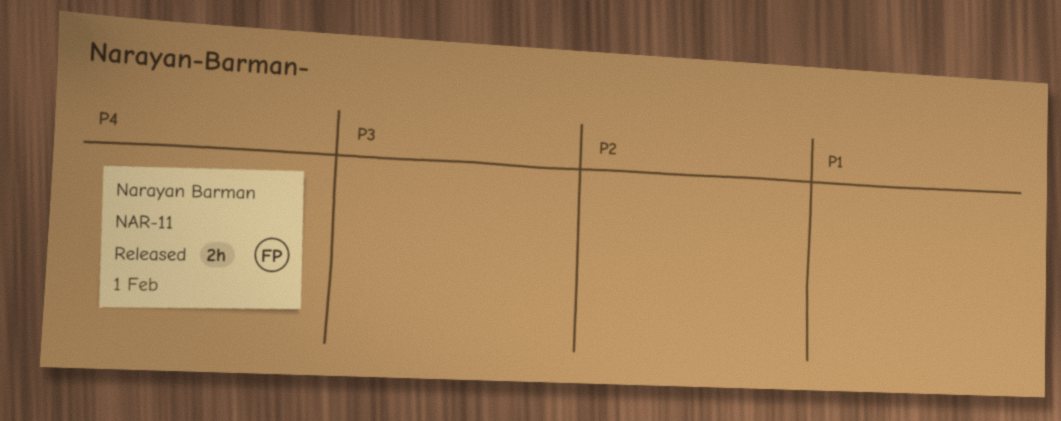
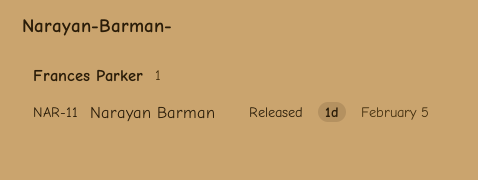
NAR-11, estimate: 2h -> 1d
NAR-11, due: Feb 1 -> Feb 5

